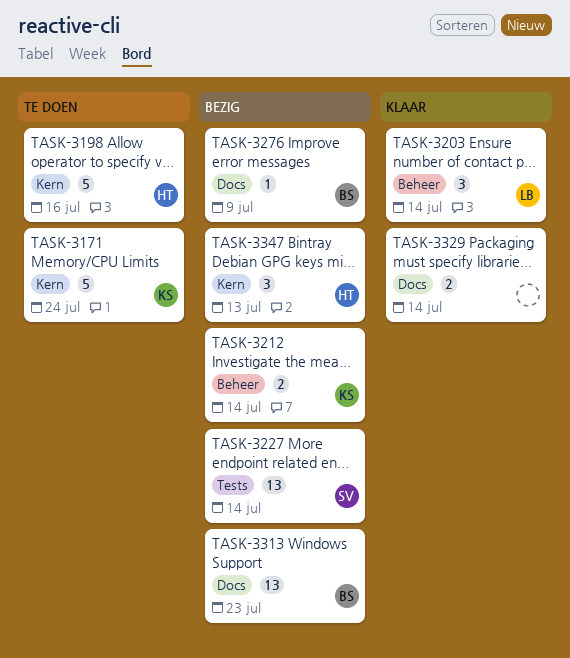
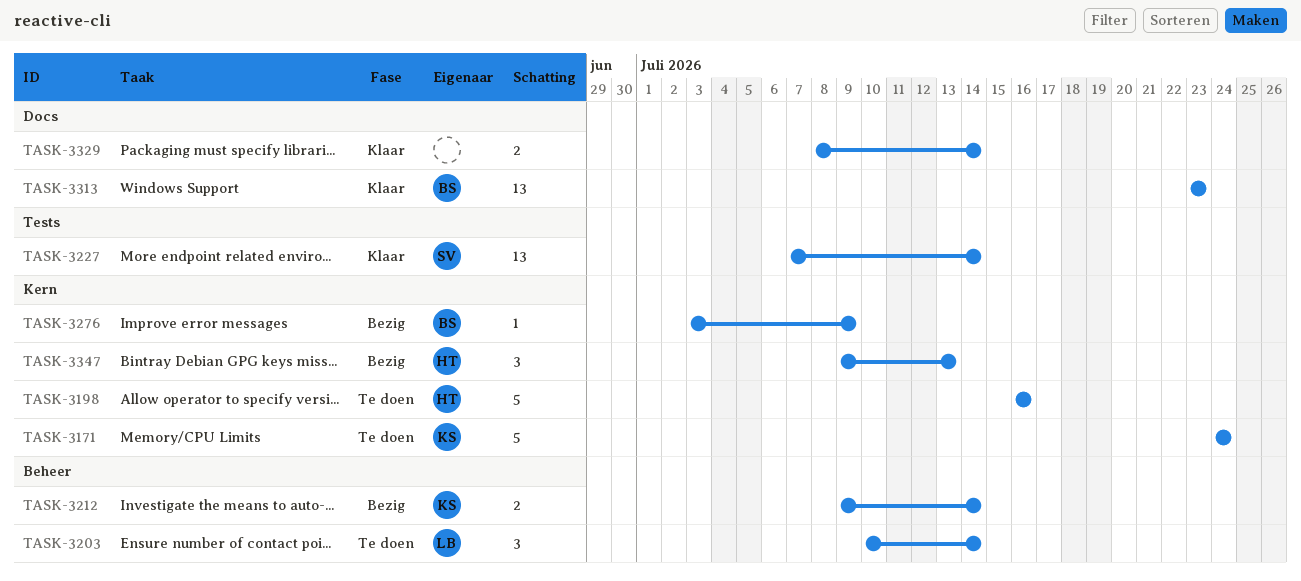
TASK-3203, status: Klaar -> Te doen
TASK-3227, status: Bezig -> Klaar
TASK-3276, label: Docs -> Kern
TASK-3313, status: Bezig -> Klaar

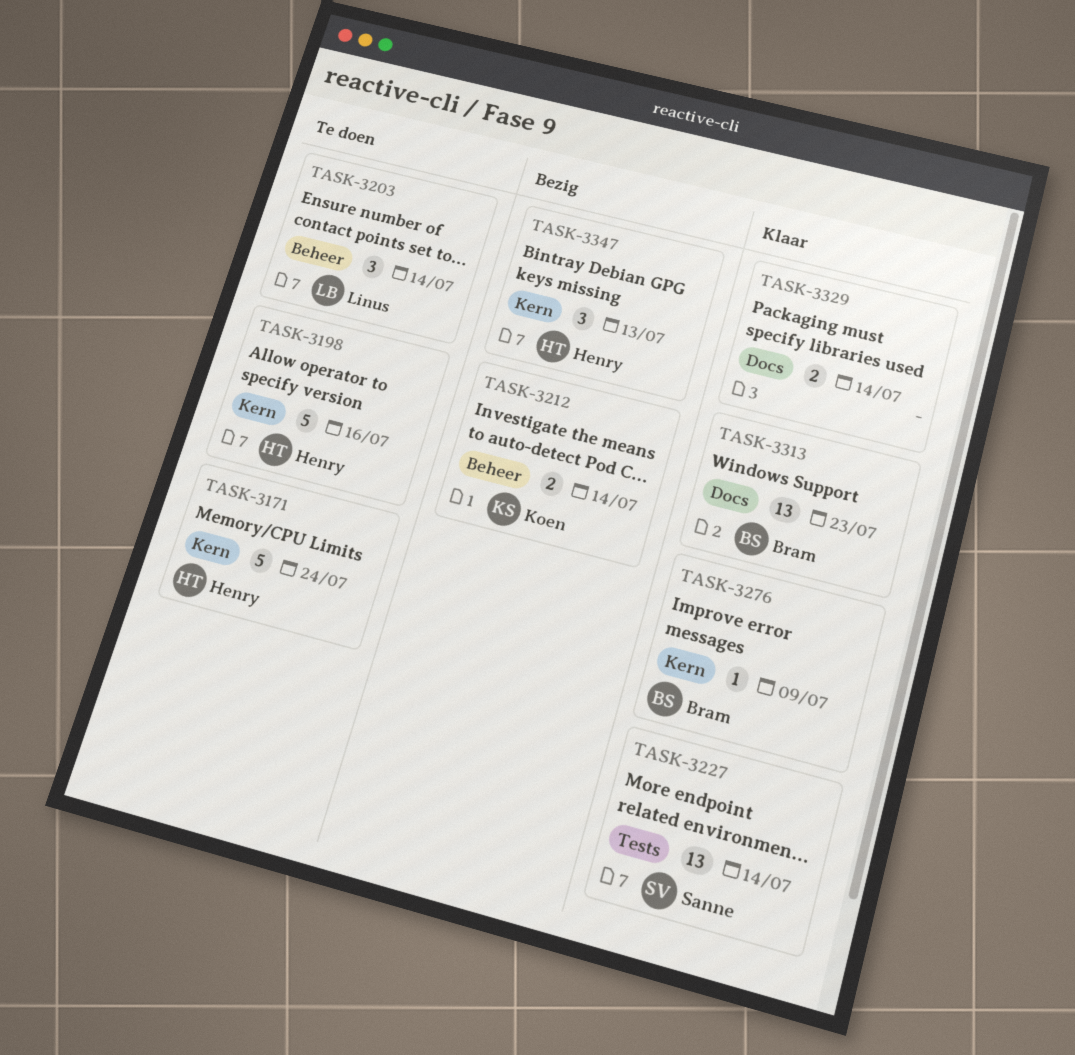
TASK-3171, owner: Koen -> Henry
TASK-3276, status: Bezig -> Klaar

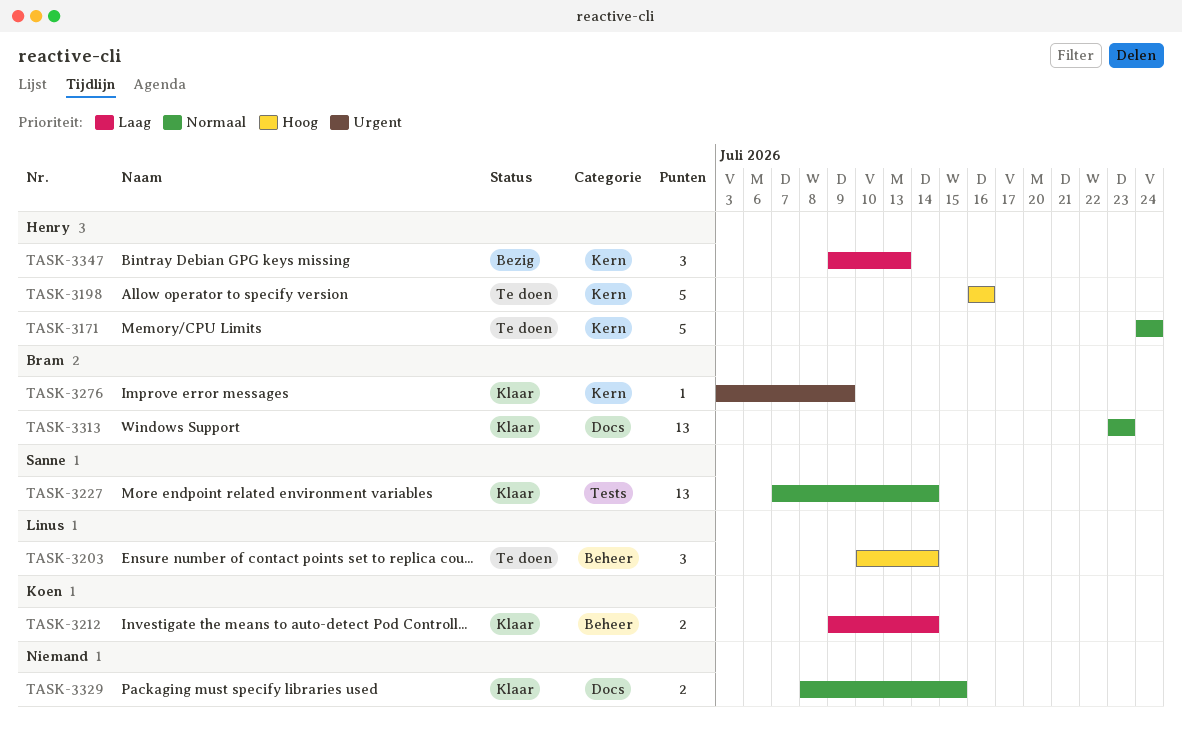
TASK-3212, status: Bezig -> Klaar
TASK-3329, due: Jul 14 -> Jul 15

